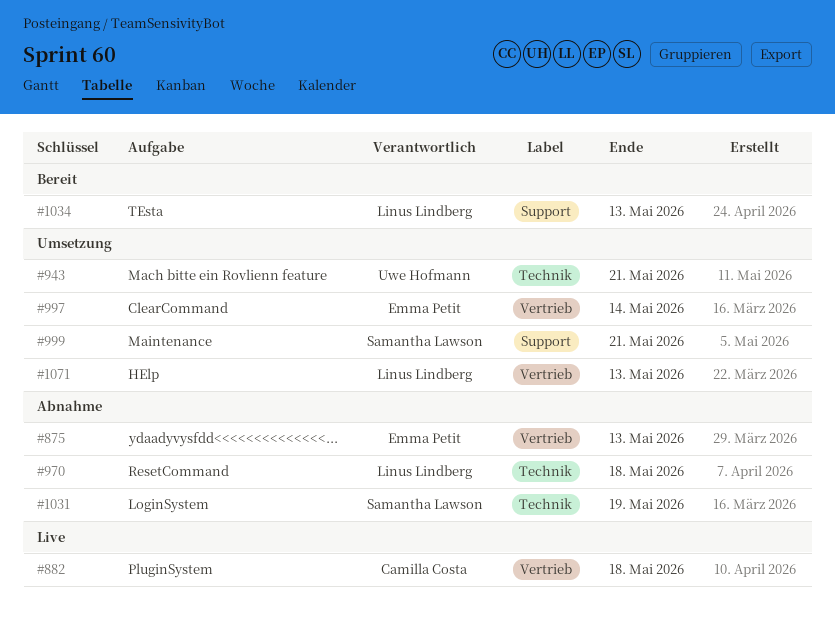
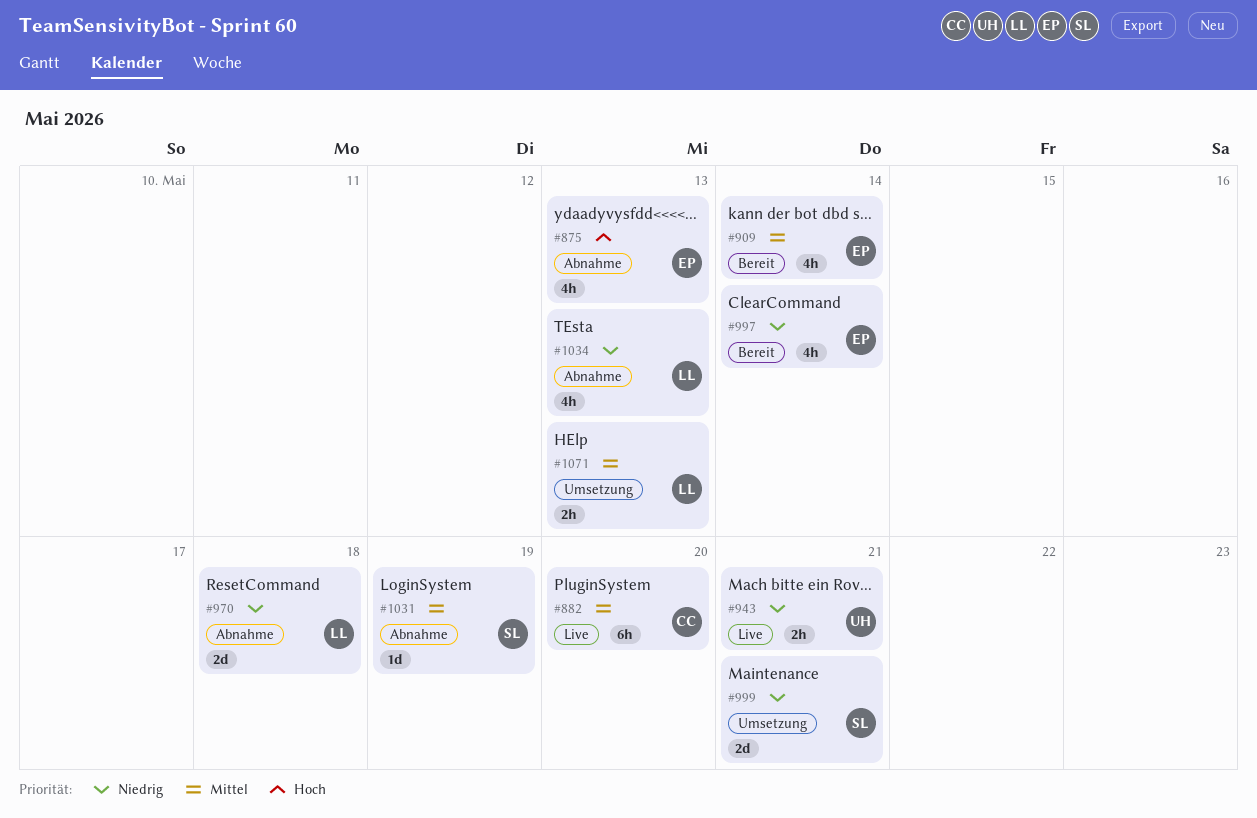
#882, due: May 18 -> May 20
#909: none -> present
#943, status: Umsetzung -> Live
#997, status: Umsetzung -> Bereit
#1034, status: Bereit -> Abnahme

